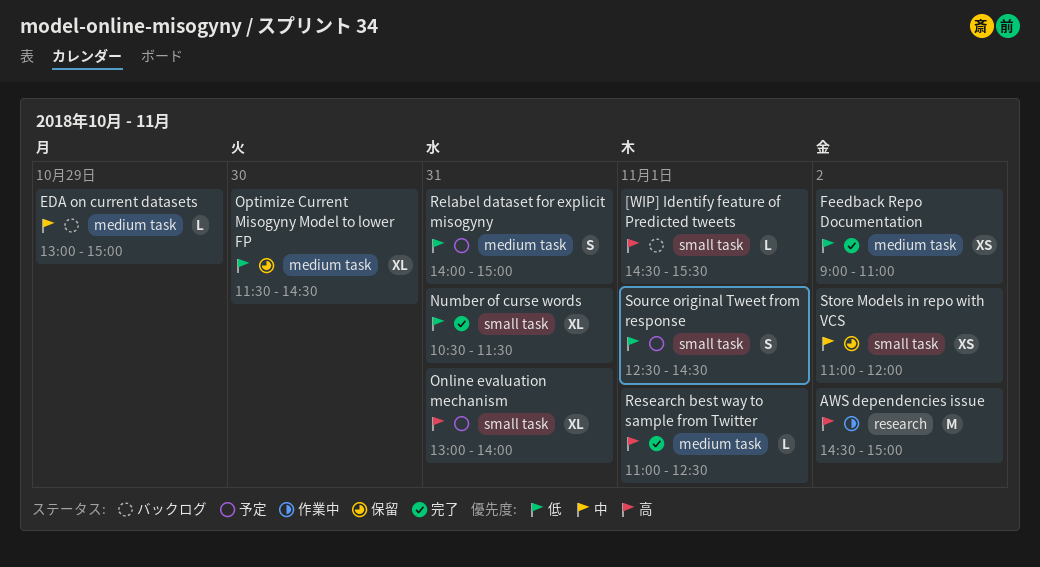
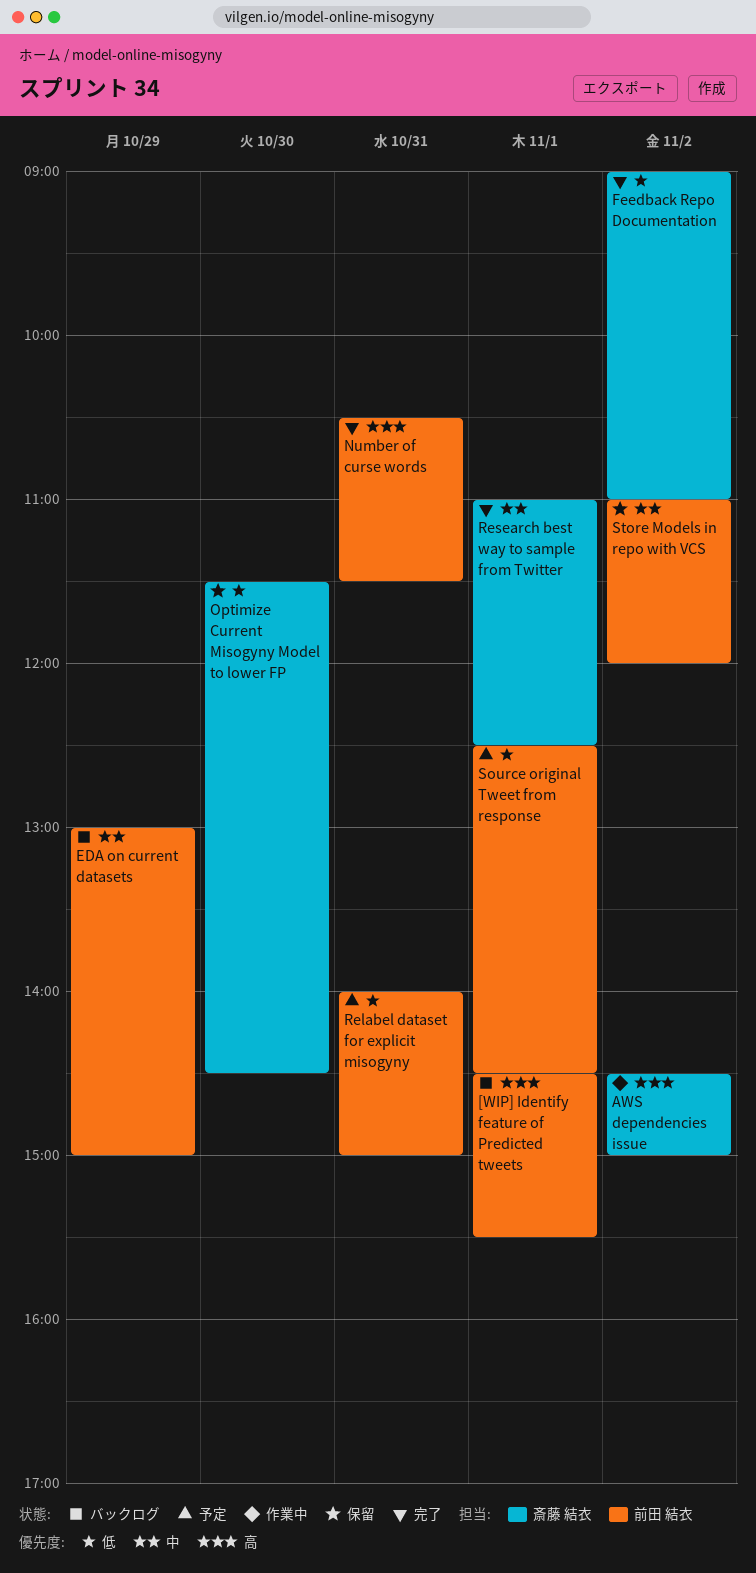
Number of curse words, priority: 低 -> 高
Online evaluation mechanism: present -> none
Research best way to sample from Twitter, priority: 高 -> 中

